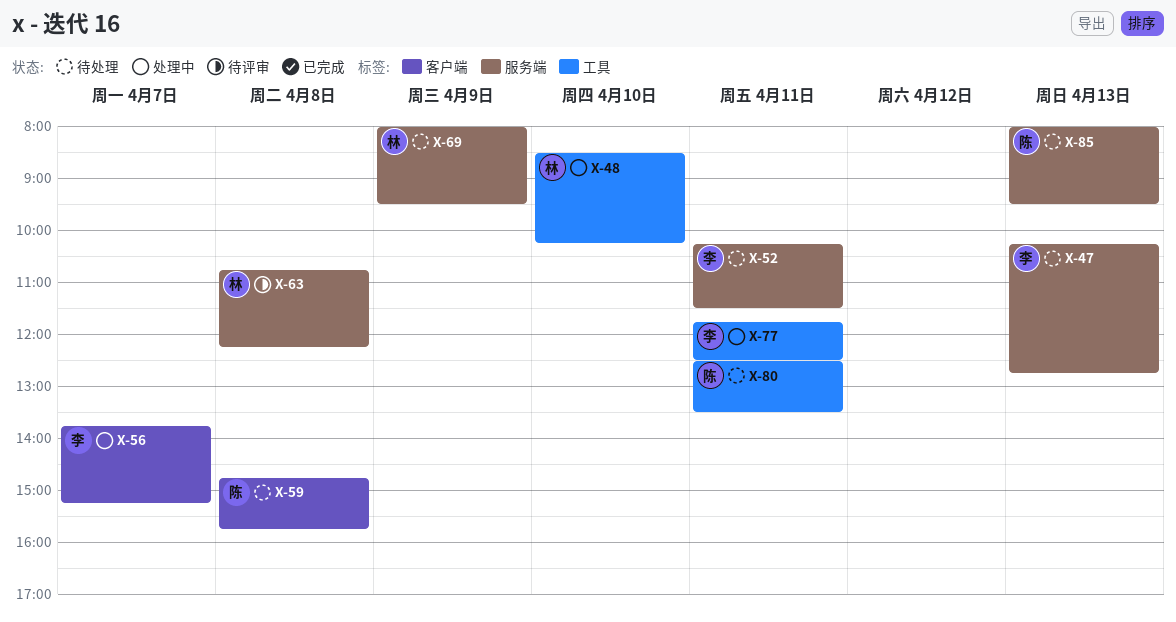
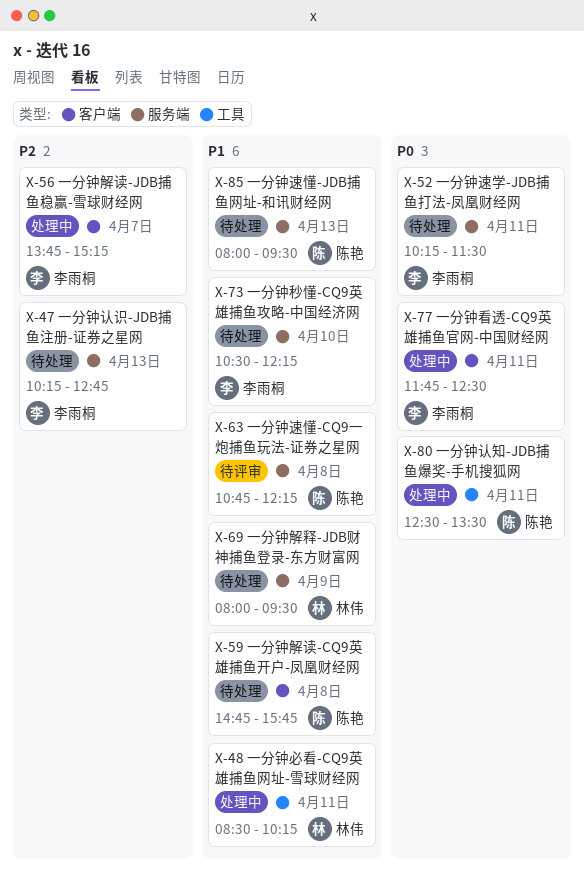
X-48, day: Apr 10 -> Apr 11
X-63, owner: 林伟 -> 陈艳
X-73: none -> present
X-77, label: 工具 -> 客户端
X-80, status: 待处理 -> 处理中

